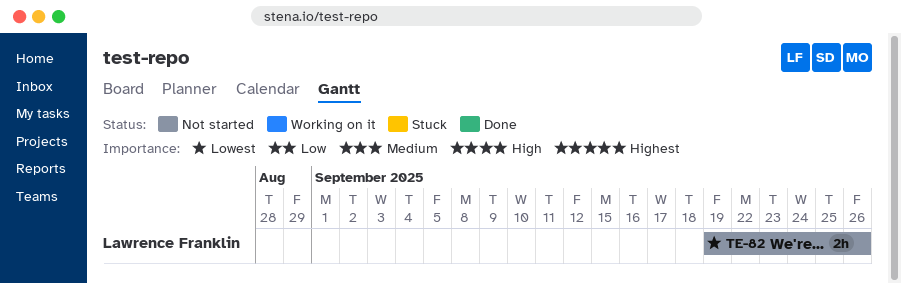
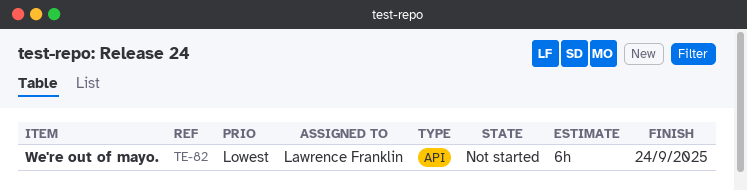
TE-82, estimate: 2h -> 6h
TE-82, due: Sep 26 -> Sep 24

